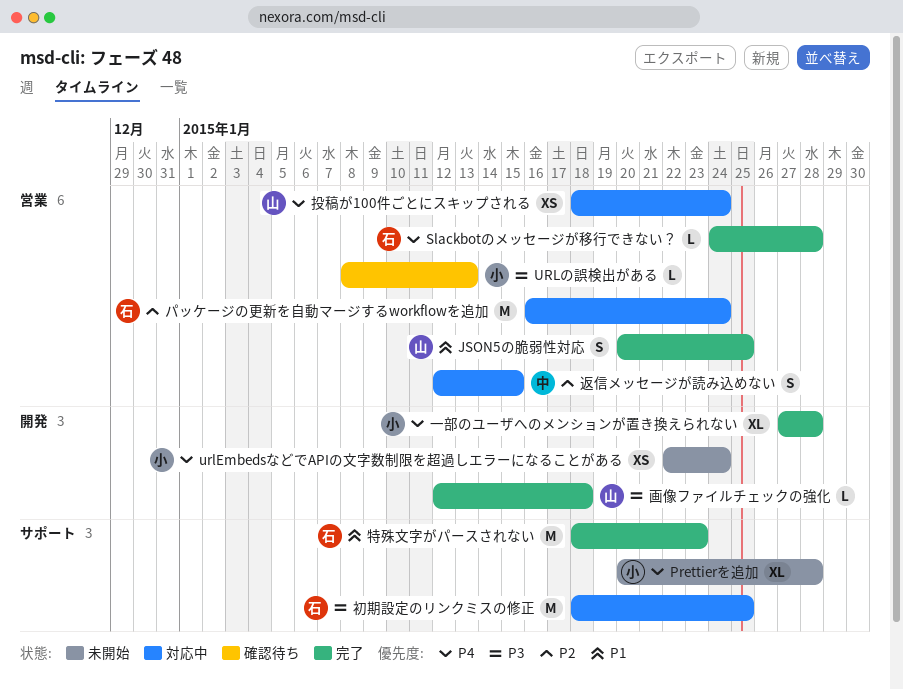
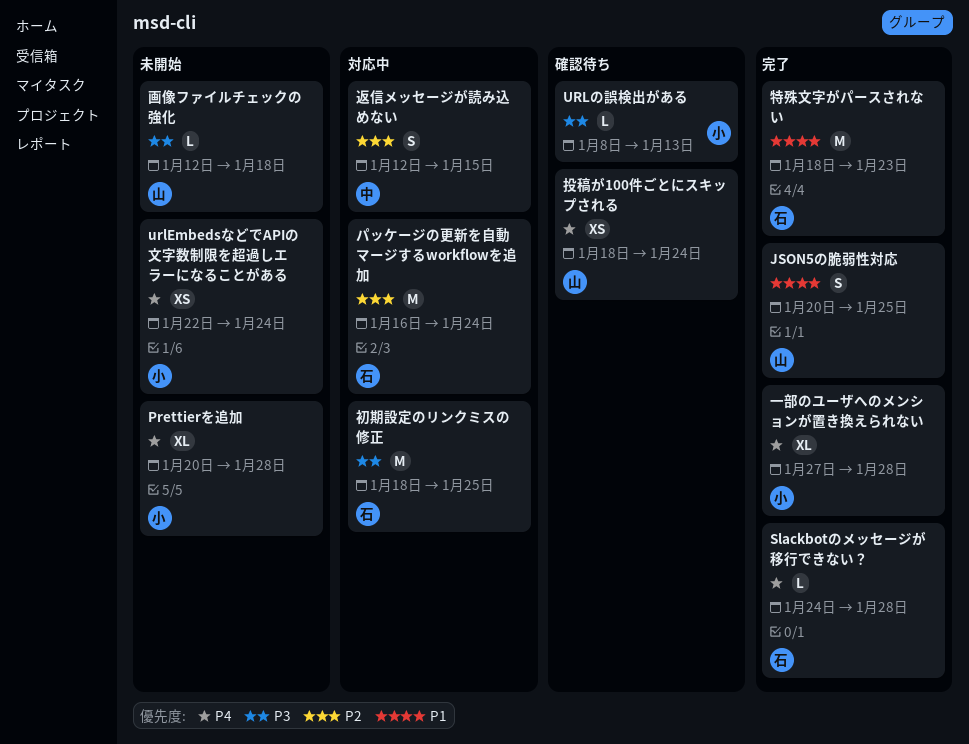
投稿が100件ごとにスキップされる, status: 対応中 -> 確認待ち
画像ファイルチェックの強化, status: 完了 -> 未開始

